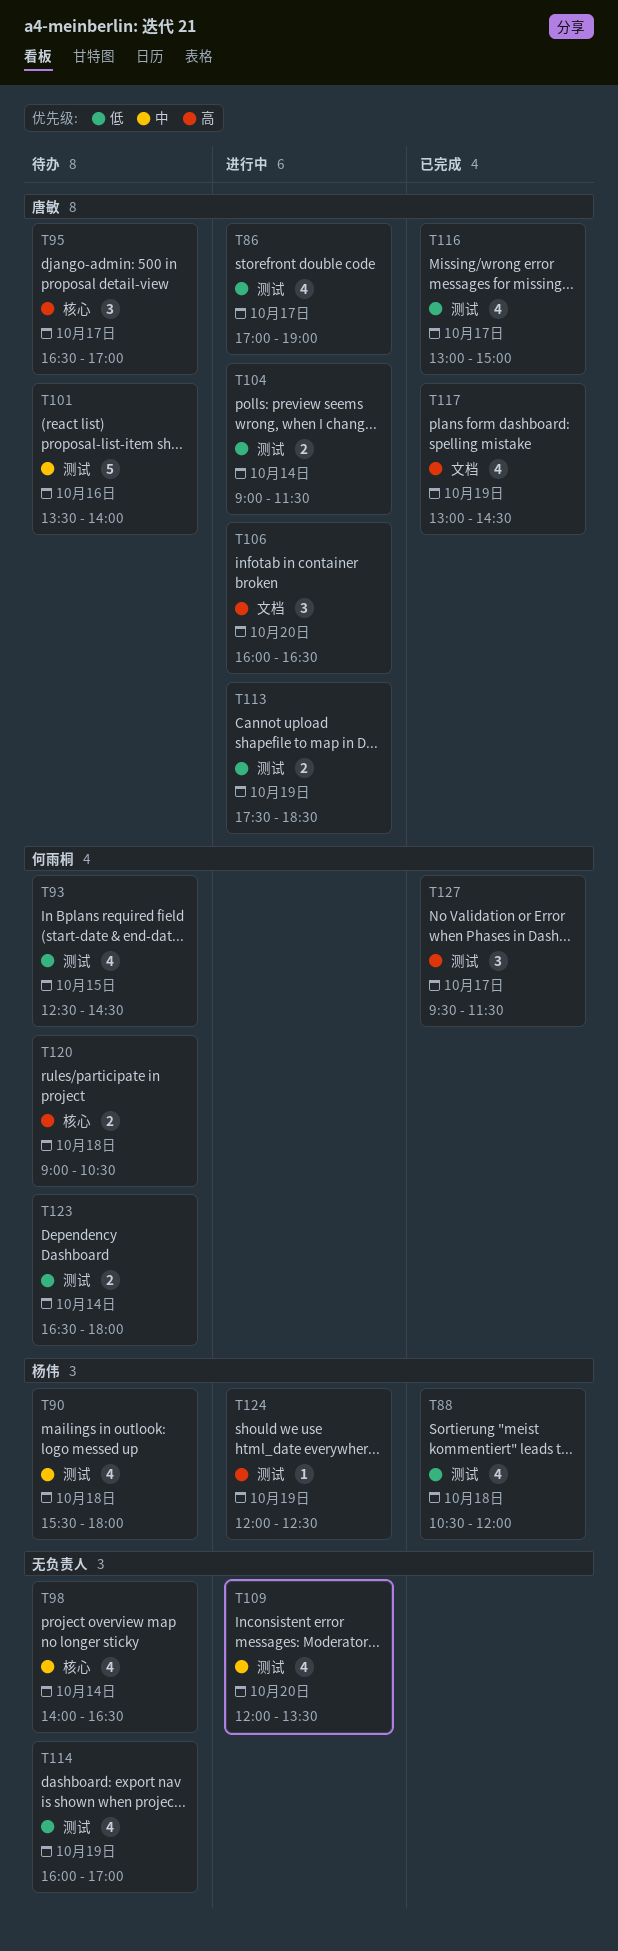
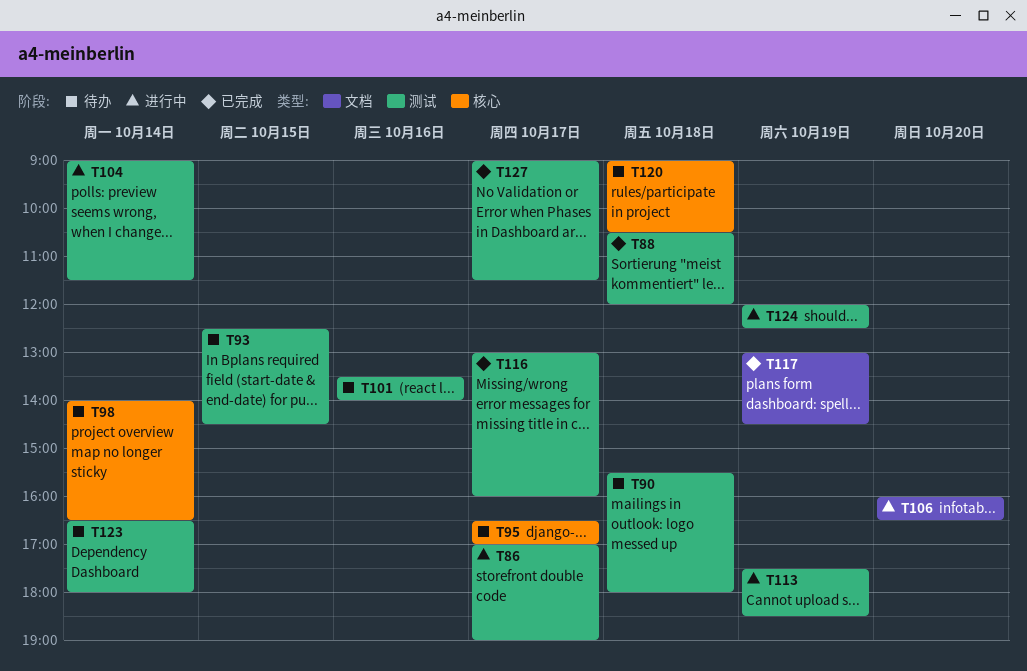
T109: present -> none
T114: present -> none
T116, ends: 15:00 -> 16:00
T127, begins: 09:30 -> 09:00

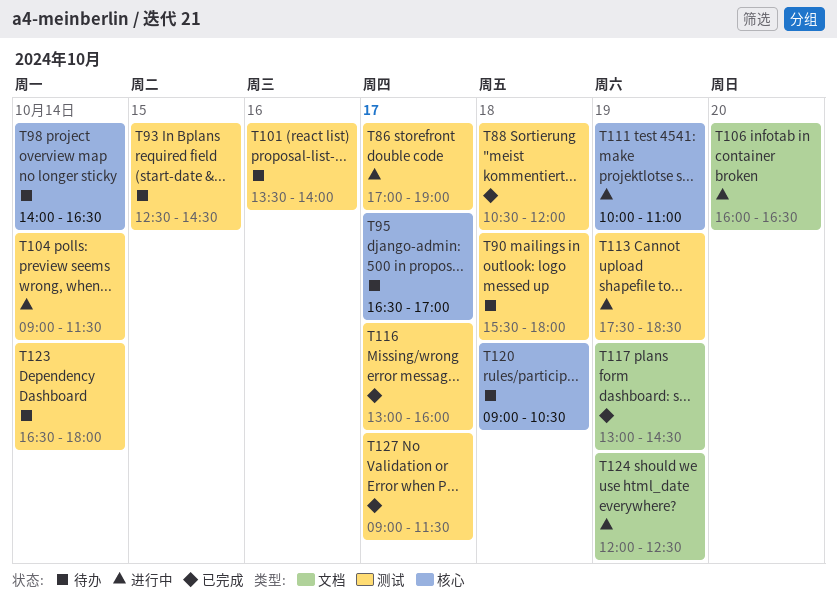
T111: none -> present
T124, label: 测试 -> 文档

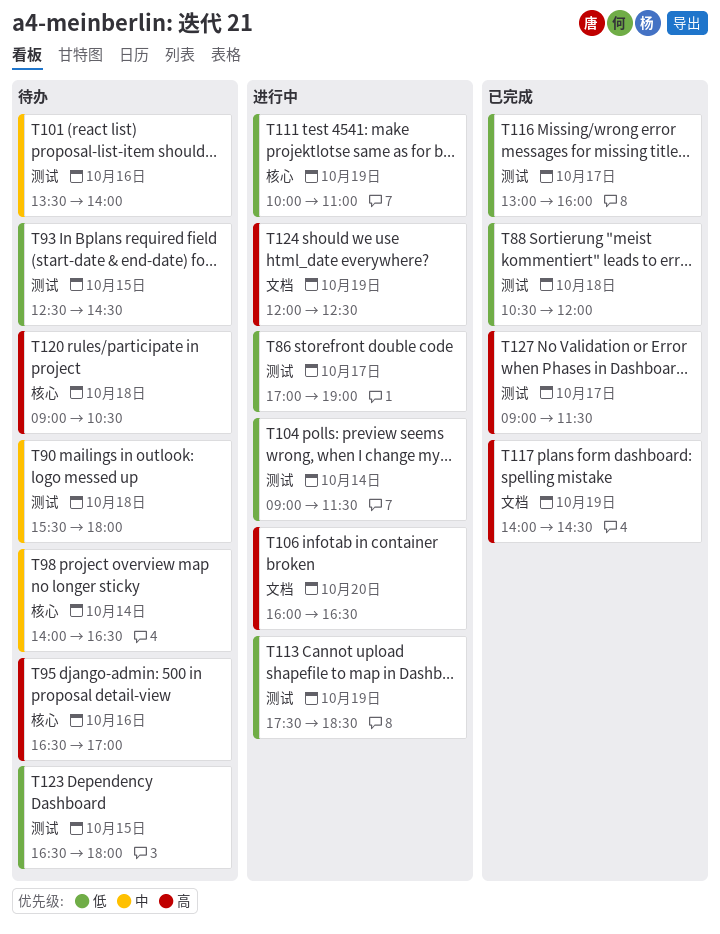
T95, day: Oct 17 -> Oct 16
T117, begins: 13:00 -> 14:00
T123, day: Oct 14 -> Oct 15

